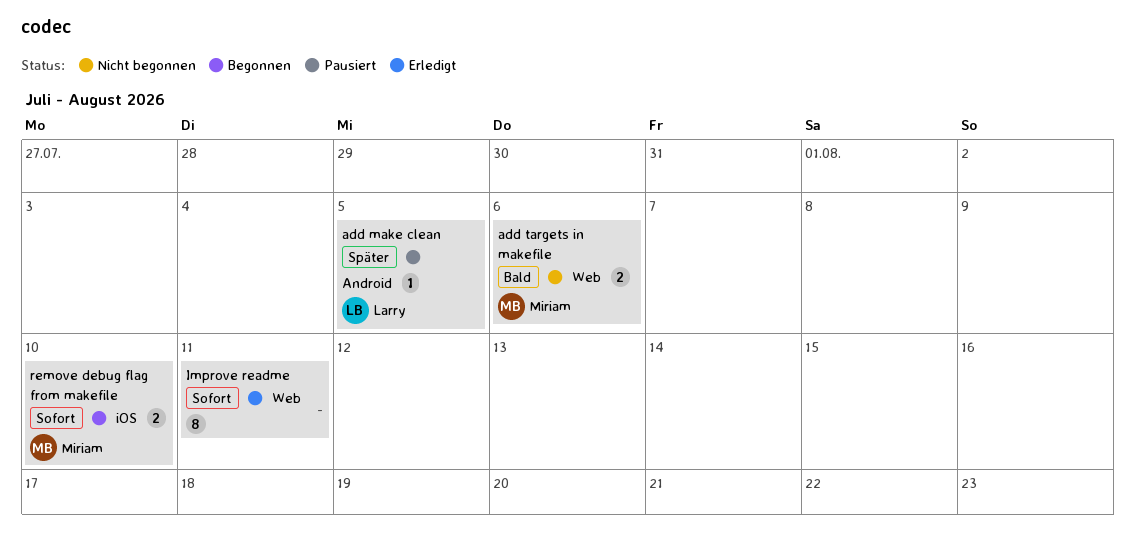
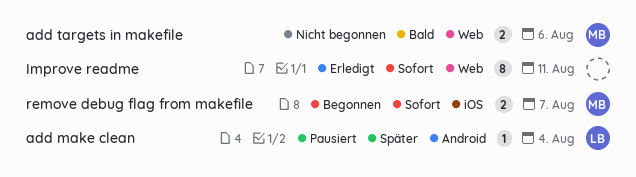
add make clean, due: Aug 5 -> Aug 4
remove debug flag from makefile, due: Aug 10 -> Aug 7

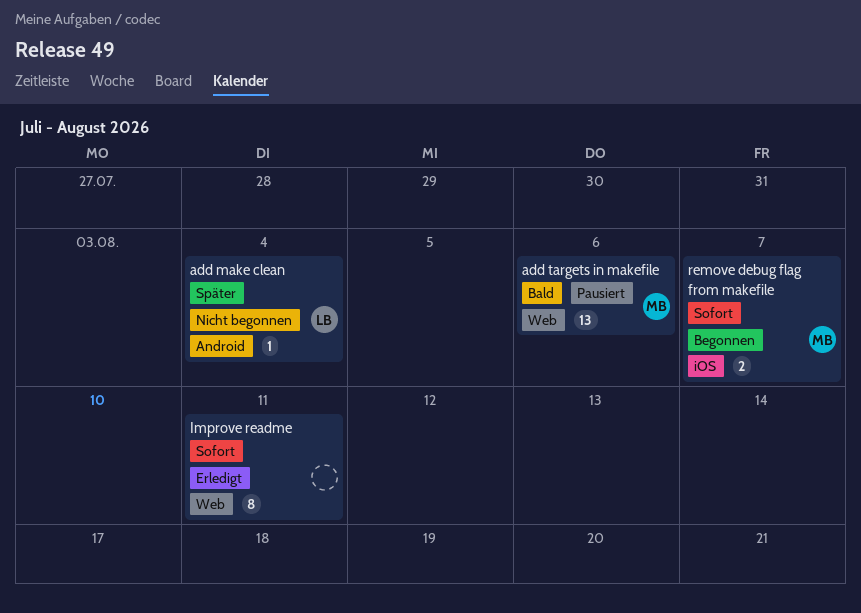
add make clean, status: Pausiert -> Nicht begonnen
add targets in makefile, status: Nicht begonnen -> Pausiert
add targets in makefile, estimate: 2 -> 13

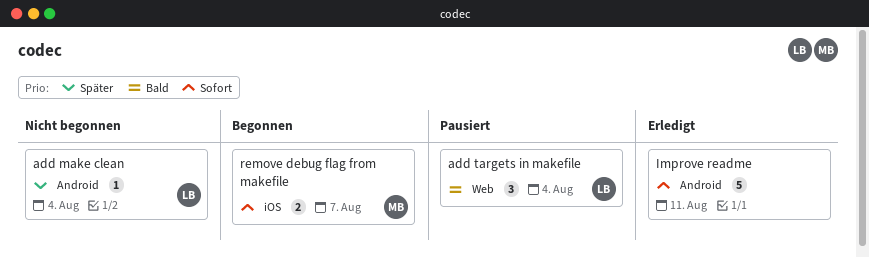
add targets in makefile, owner: MB -> LB
add targets in makefile, estimate: 13 -> 3
add targets in makefile, due: Aug 6 -> Aug 4
Improve readme, label: Web -> Android
Improve readme, estimate: 8 -> 5

